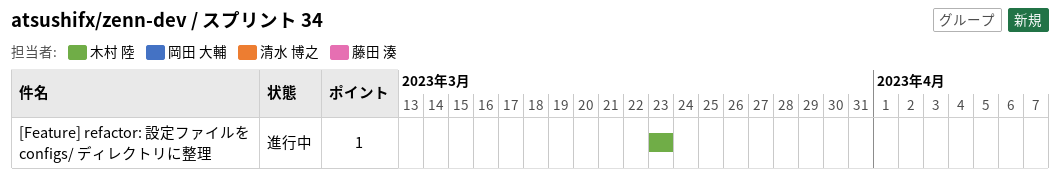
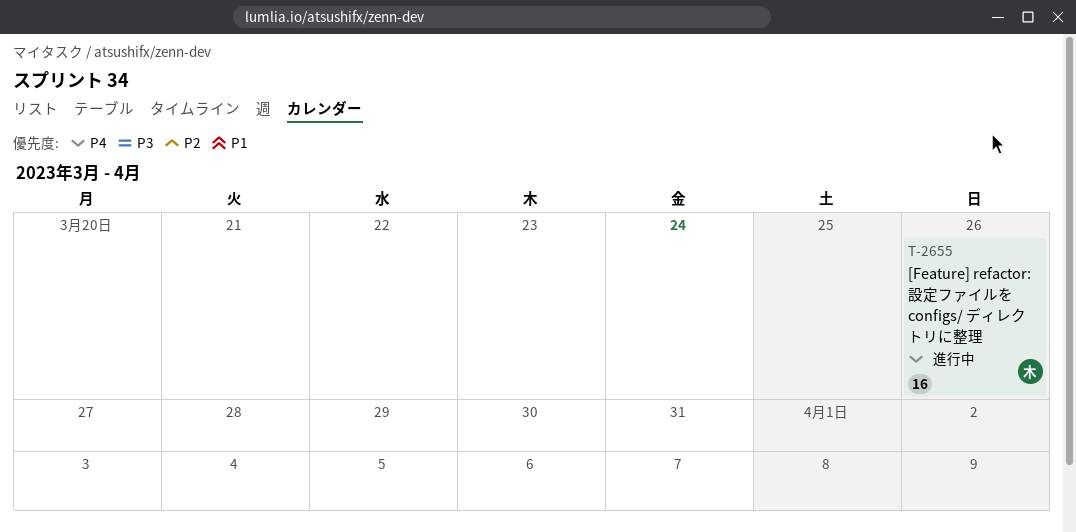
[Feature] refactor: 設定ファイルを configs/ ディレクトリに整理, estimate: 1 -> 16
[Feature] refactor: 設定ファイルを configs/ ディレクトリに整理, due: Mar 23 -> Mar 26

